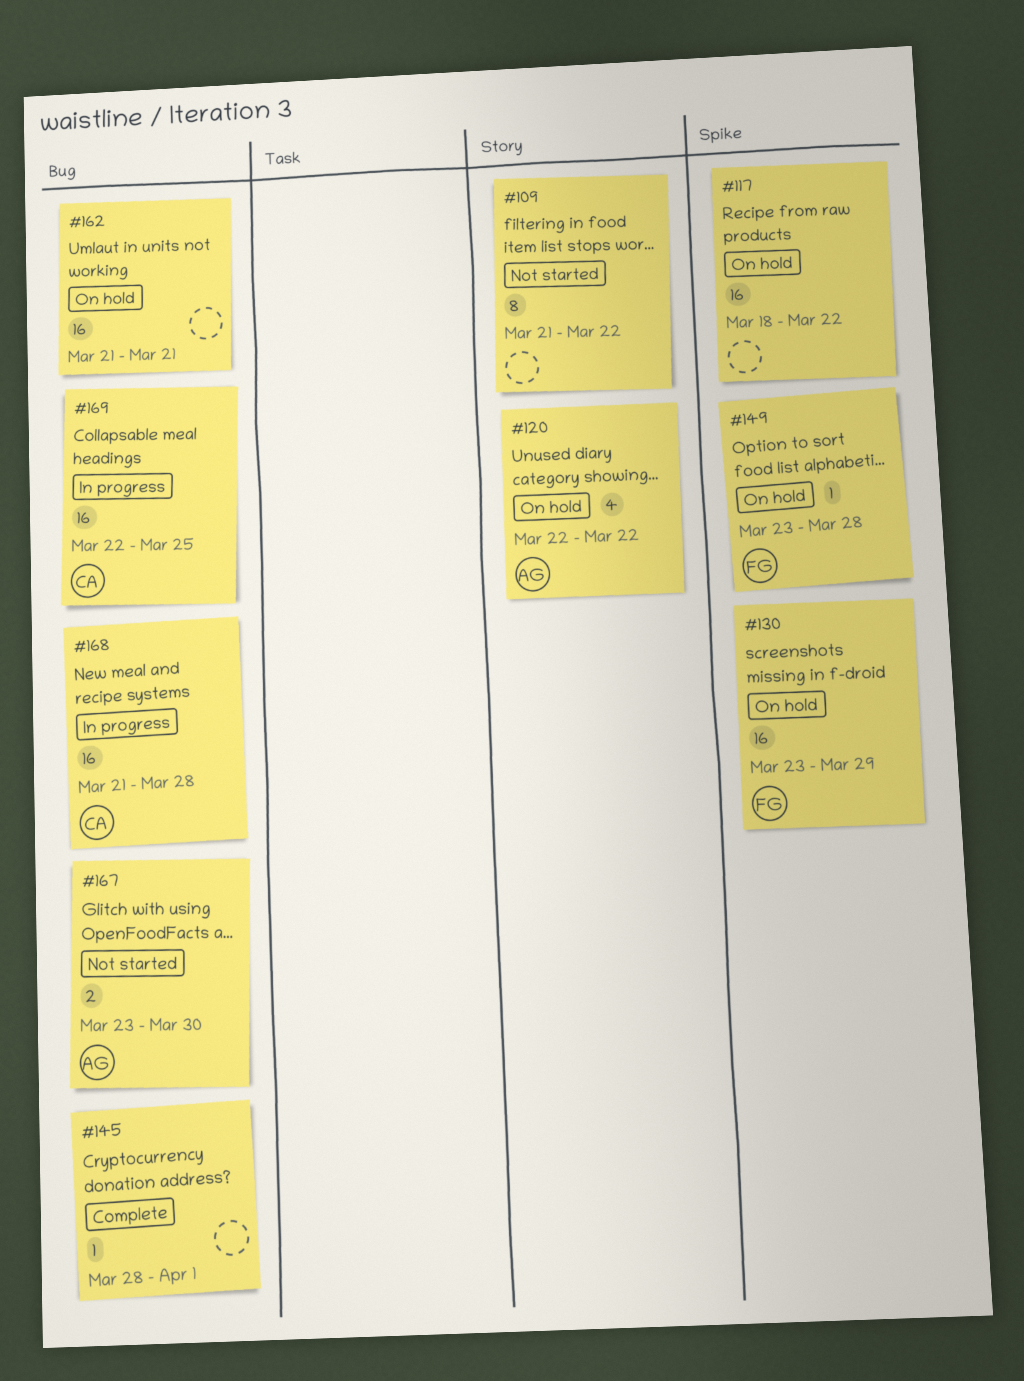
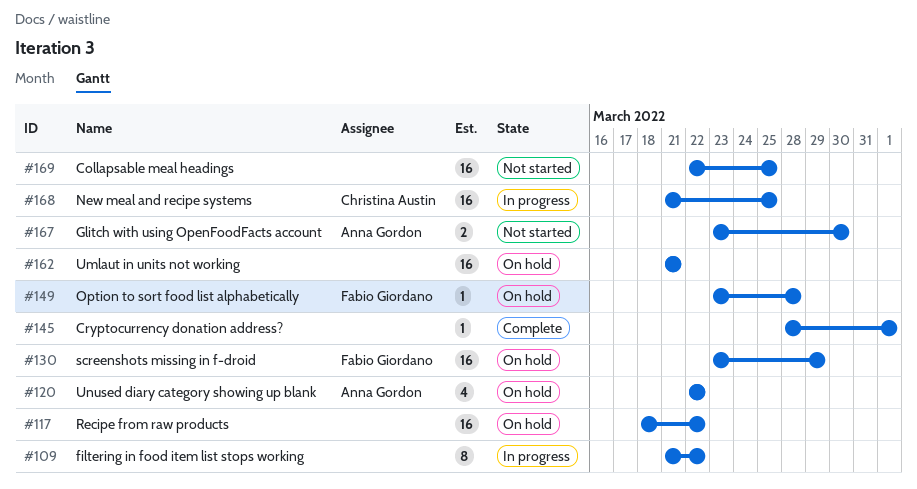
#109, status: Not started -> In progress
#168, due: Mar 28 -> Mar 25
#169, status: In progress -> Not started
#169, owner: Christina Austin -> none

